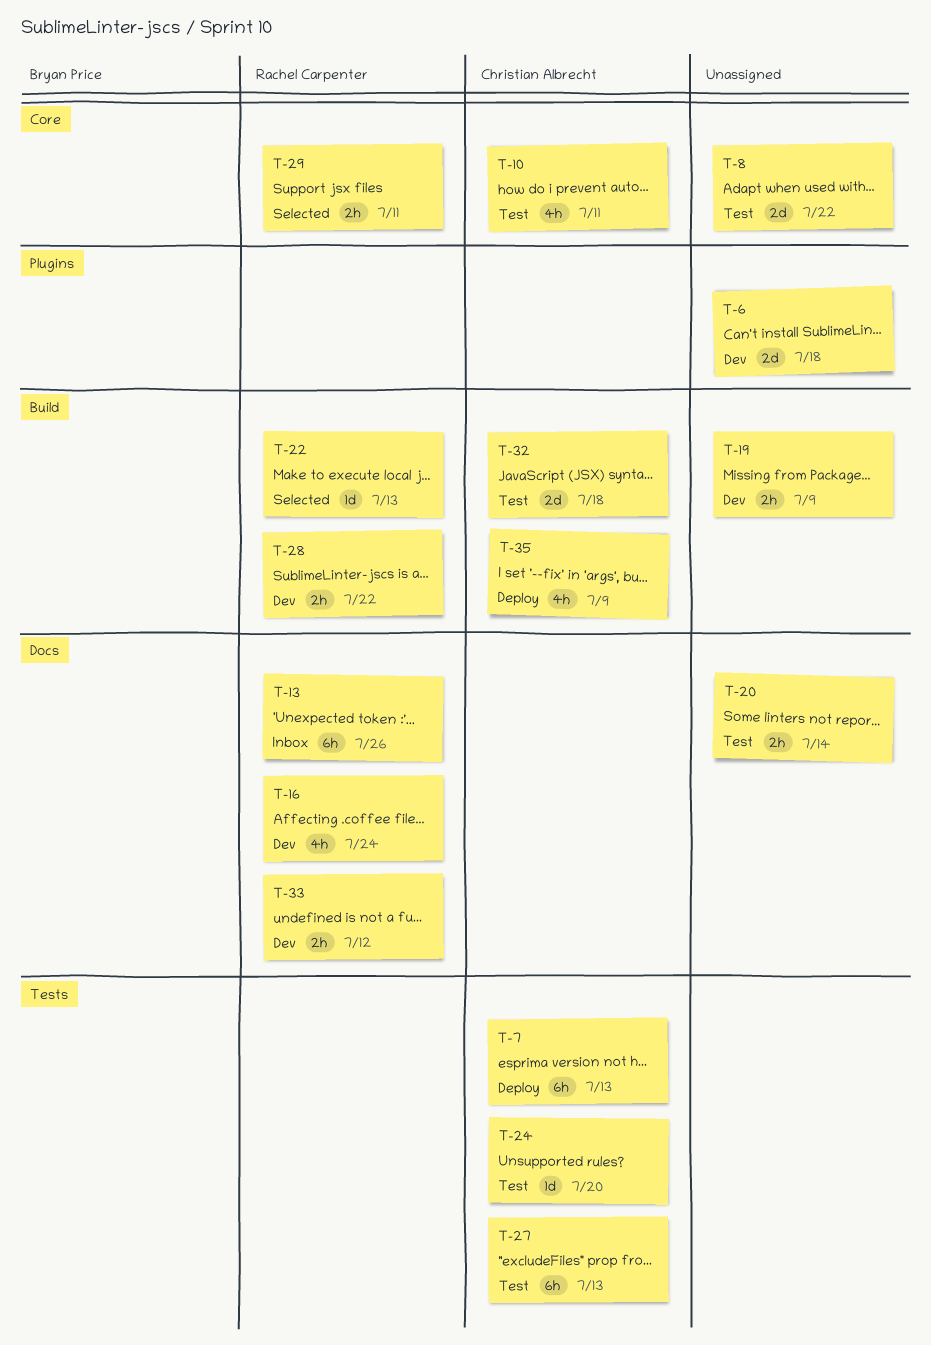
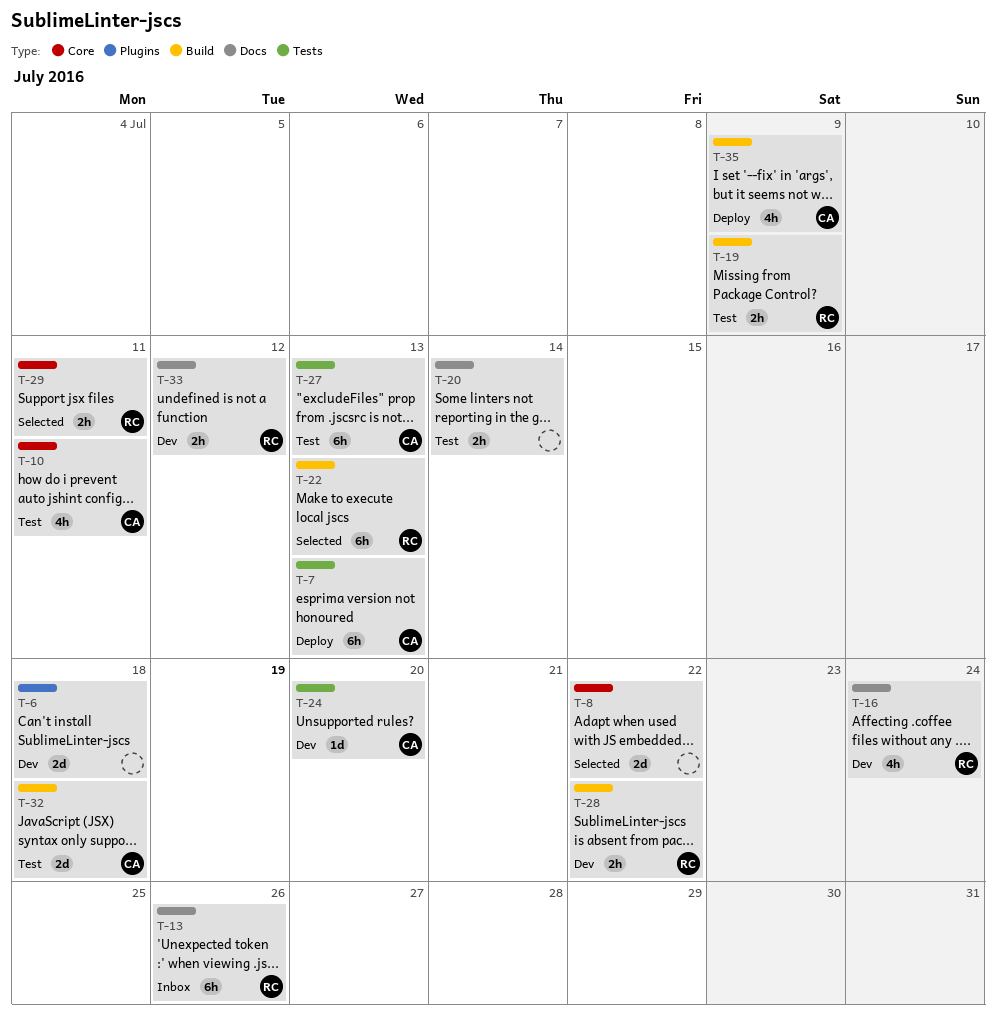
T-8, status: Test -> Selected
T-19, status: Dev -> Test
T-19, owner: none -> Rachel Carpenter
T-22, estimate: 1d -> 6h
T-24, status: Test -> Dev

